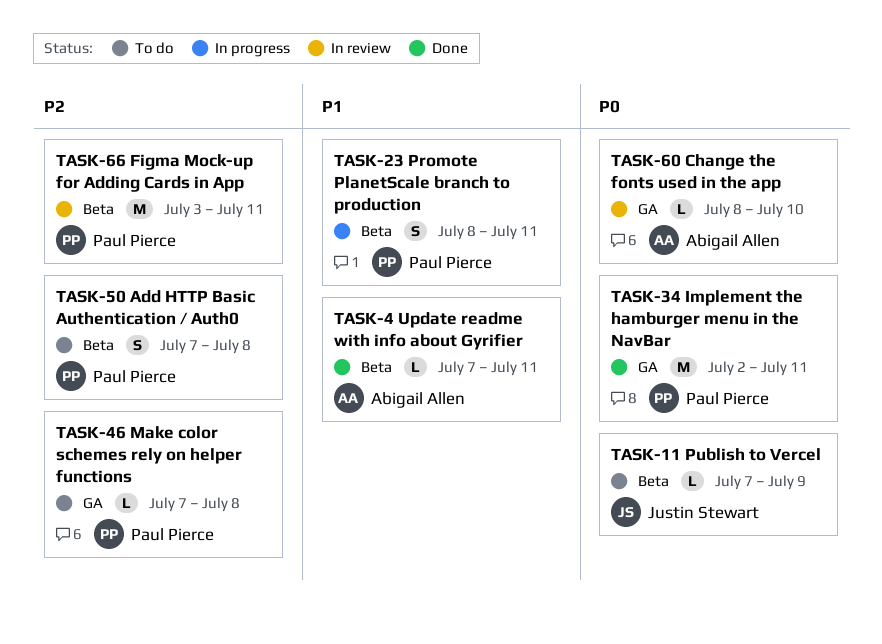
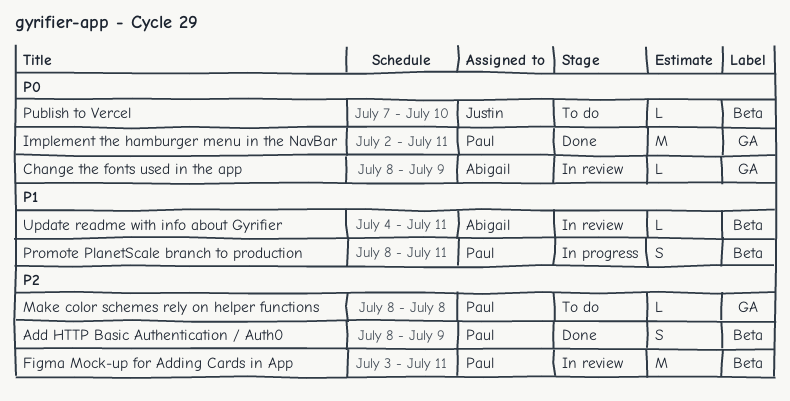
Add HTTP Basic Authentication / Auth0, status: To do -> Done
Add HTTP Basic Authentication / Auth0, start: Jul 7 -> Jul 8
Add HTTP Basic Authentication / Auth0, due: Jul 8 -> Jul 9
Change the fonts used in the app, due: Jul 10 -> Jul 9
Make color schemes rely on helper functions, start: Jul 7 -> Jul 8
Publish to Vercel, due: Jul 9 -> Jul 10
Update readme with info about Gyrifier, status: Done -> In review
Update readme with info about Gyrifier, start: Jul 7 -> Jul 4

